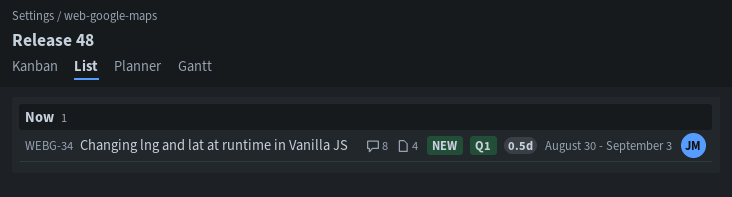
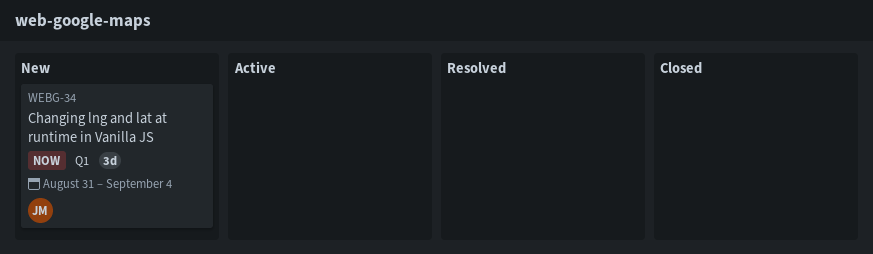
WEBG-34, estimate: 0.5d -> 3d
WEBG-34, start: Aug 30 -> Aug 31
WEBG-34, due: Sep 3 -> Sep 4

